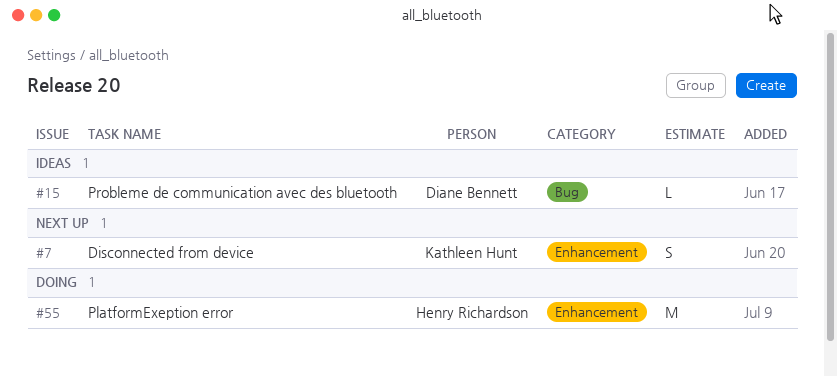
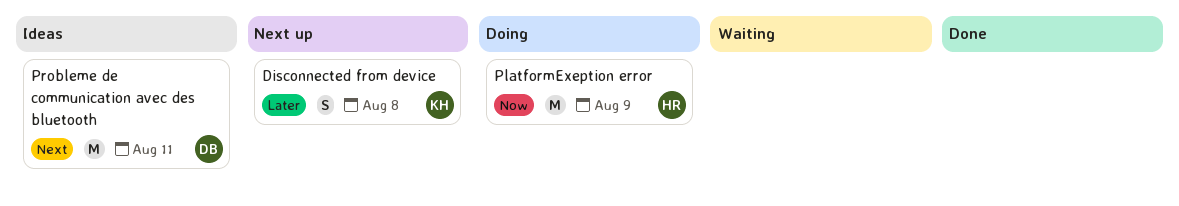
Probleme de communication avec des bluetooth, estimate: L -> M

